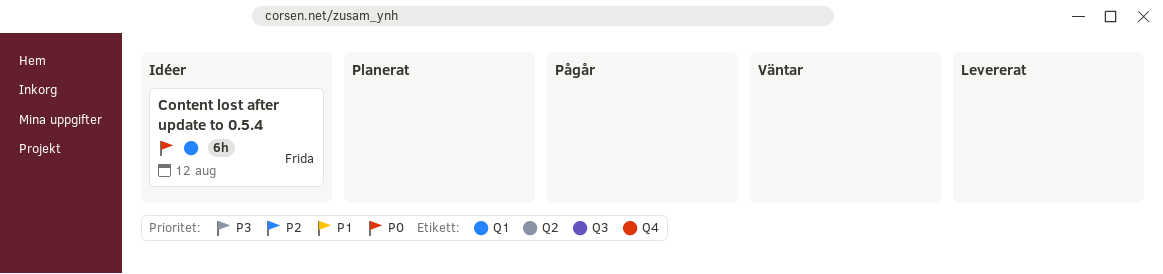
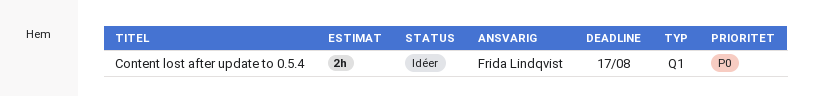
Content lost after update to 0.5.4, estimate: 6h -> 2h
Content lost after update to 0.5.4, due: Aug 12 -> Aug 17

